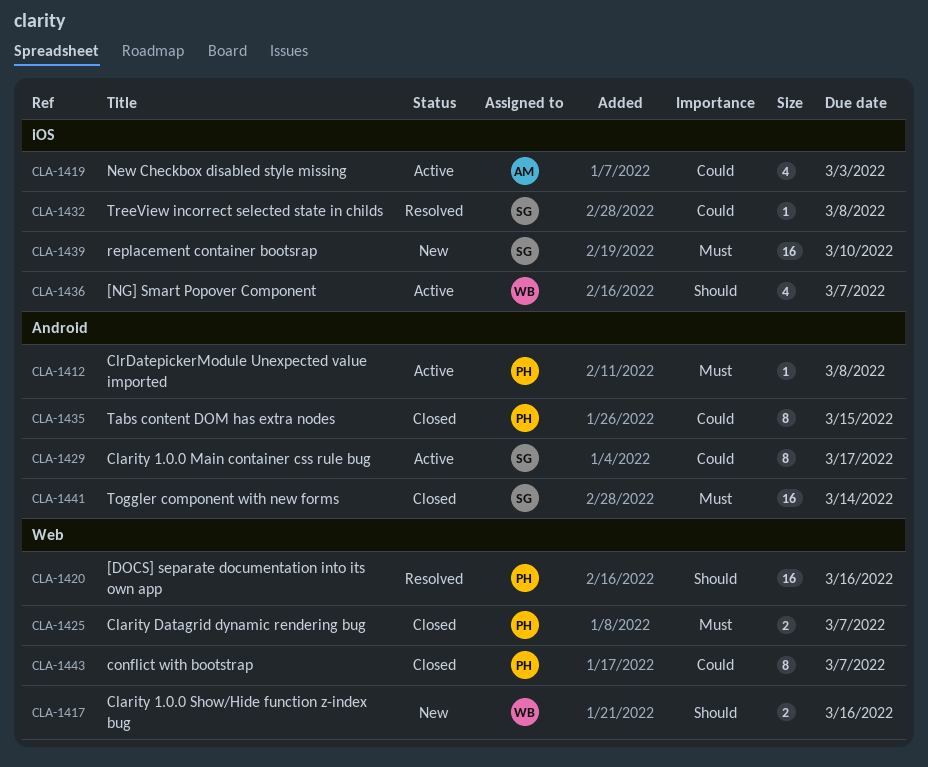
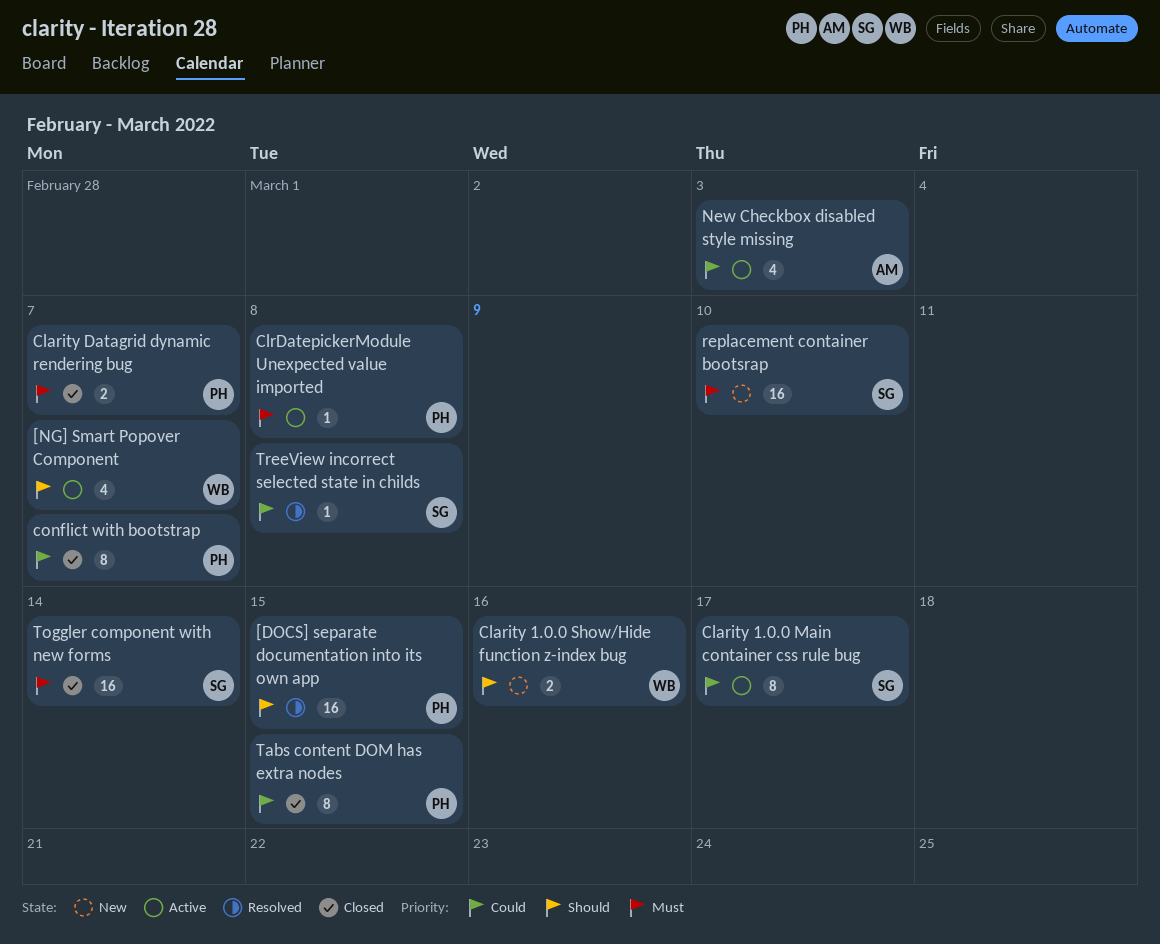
[DOCS] separate documentation into its own app, due: Mar 16 -> Mar 15

